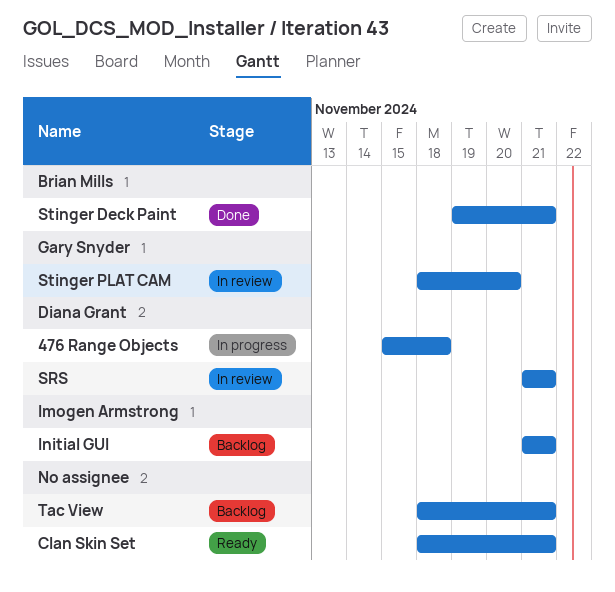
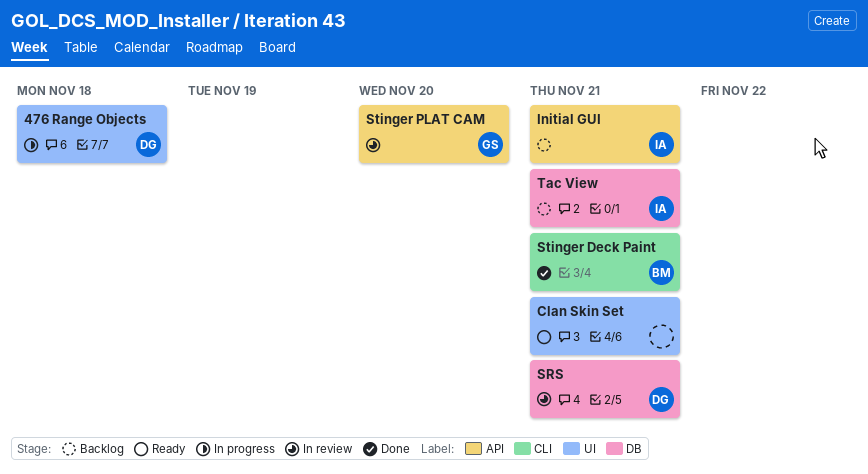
Tac View, owner: none -> Imogen Armstrong

